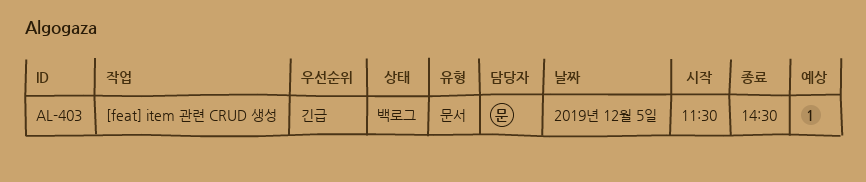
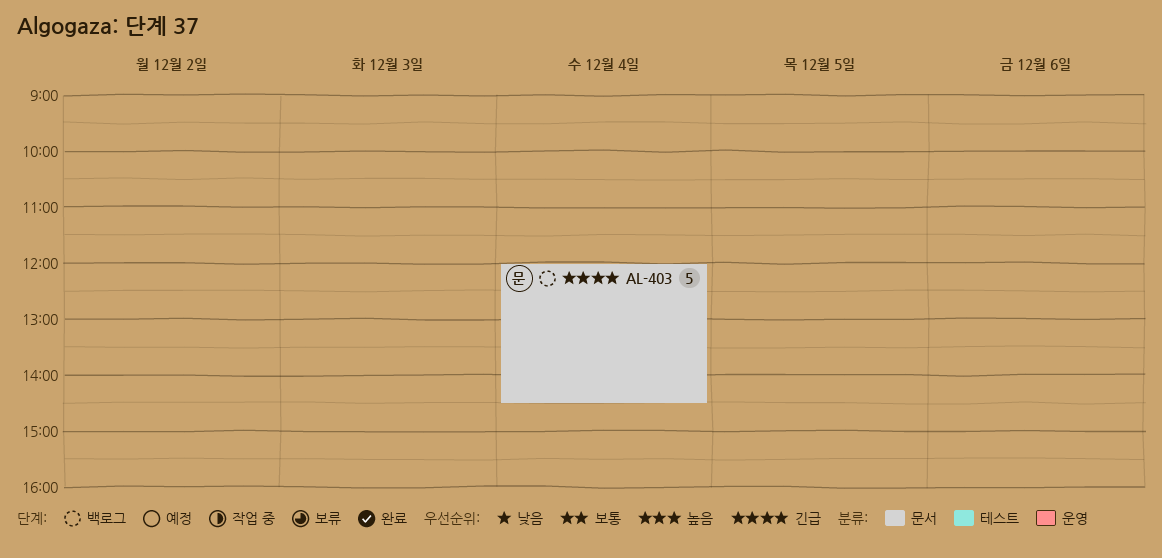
AL-403, estimate: 1 -> 5
AL-403, day: Dec 5 -> Dec 4
AL-403, begins: 11:30 -> 12:00

